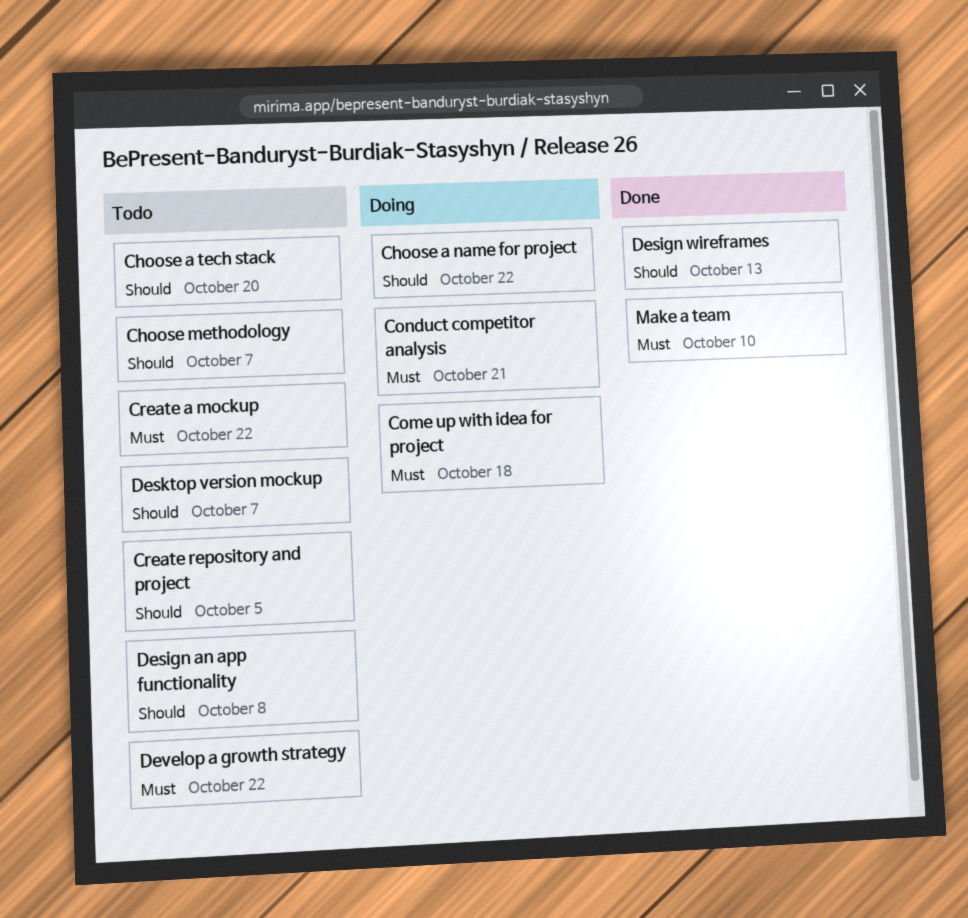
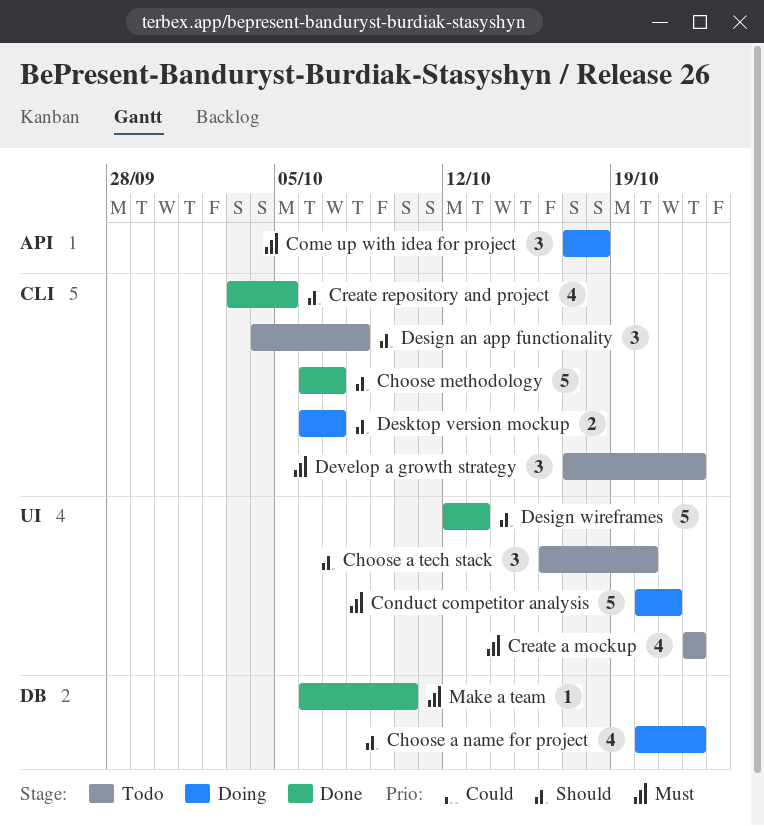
Choose methodology, status: Todo -> Done
Create repository and project, status: Todo -> Done
Desktop version mockup, status: Todo -> Doing

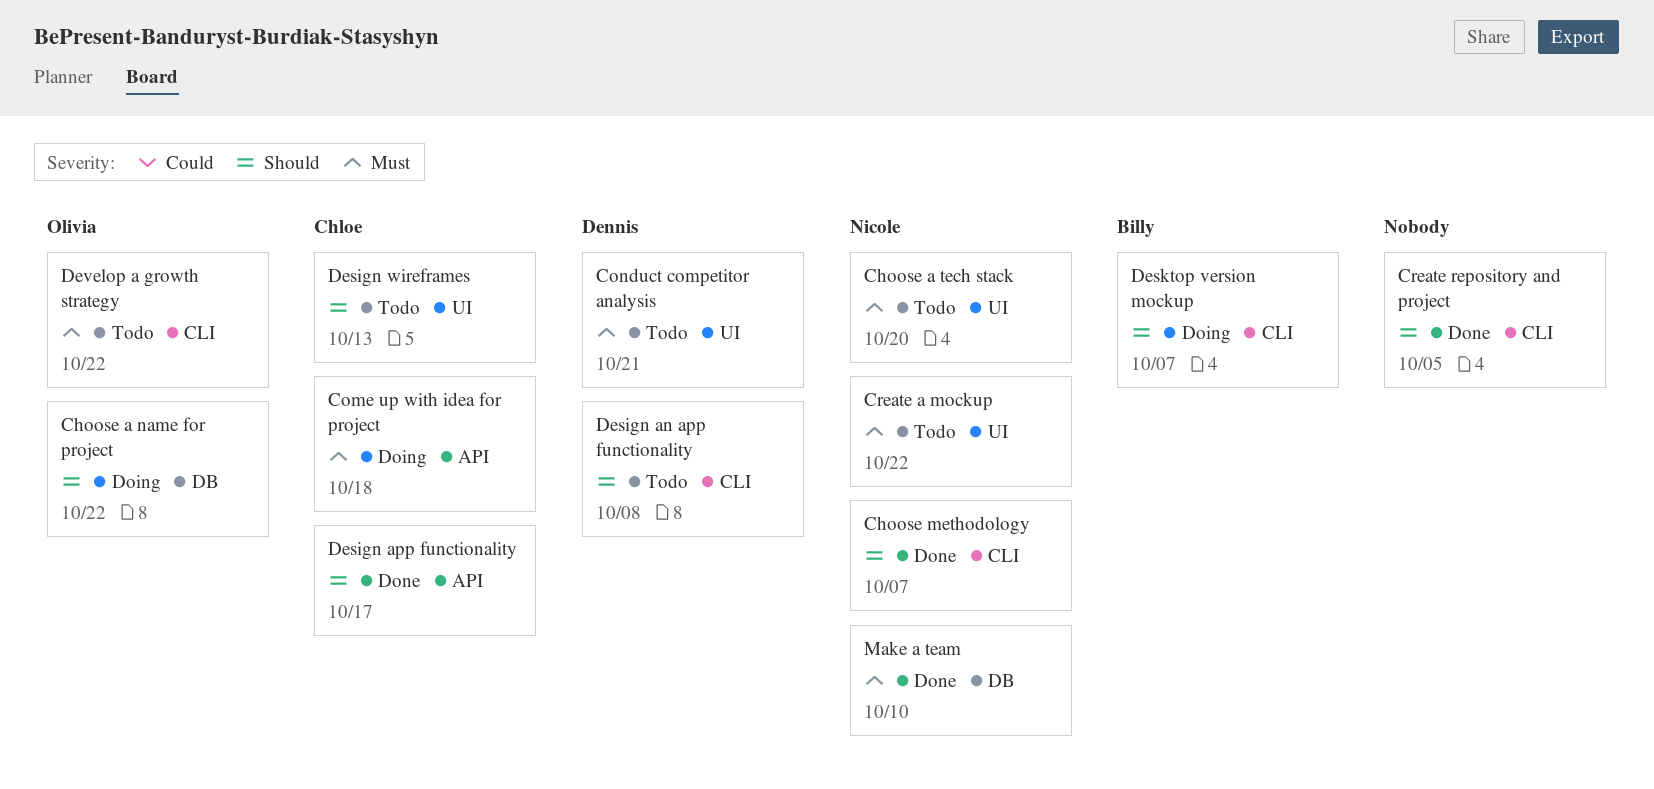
Choose a tech stack, priority: Should -> Must
Conduct competitor analysis, status: Doing -> Todo
Design app functionality: none -> present
Design wireframes, status: Done -> Todo

